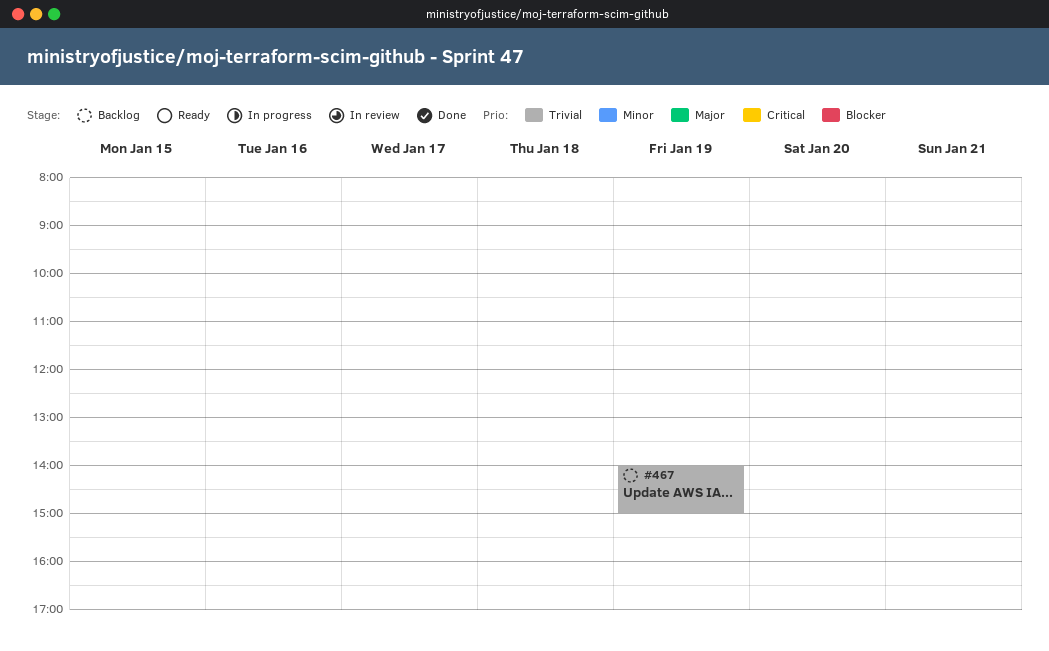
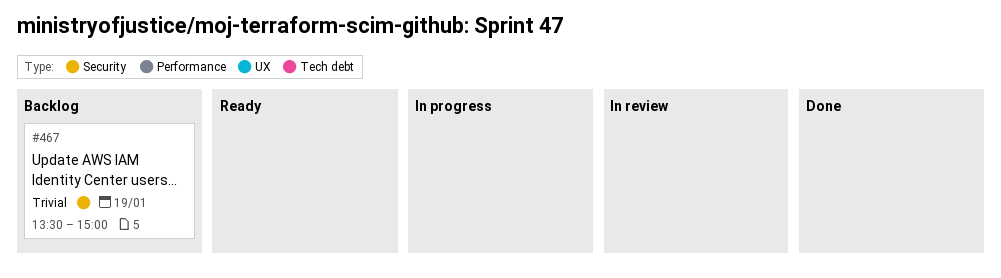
#467, begins: 14:00 -> 13:30

